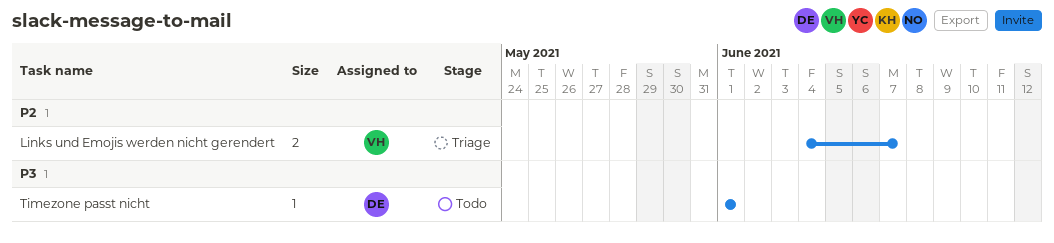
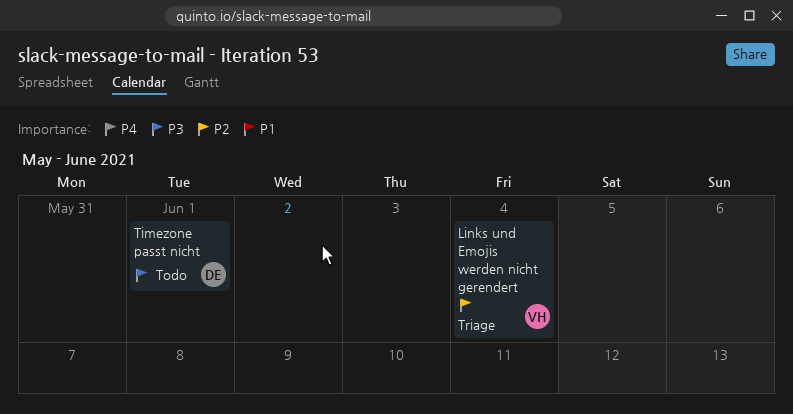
Links und Emojis werden nicht gerendert, due: Jun 7 -> Jun 4

